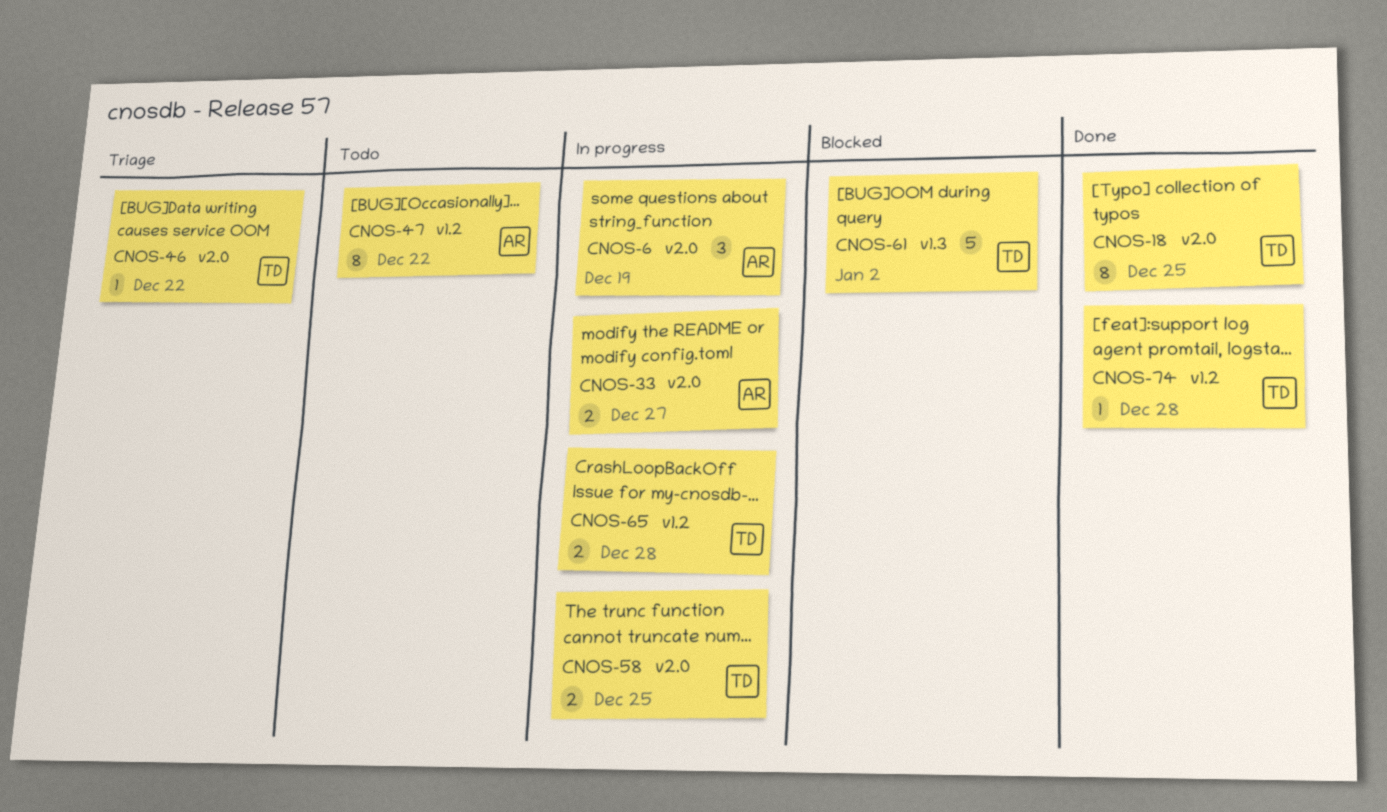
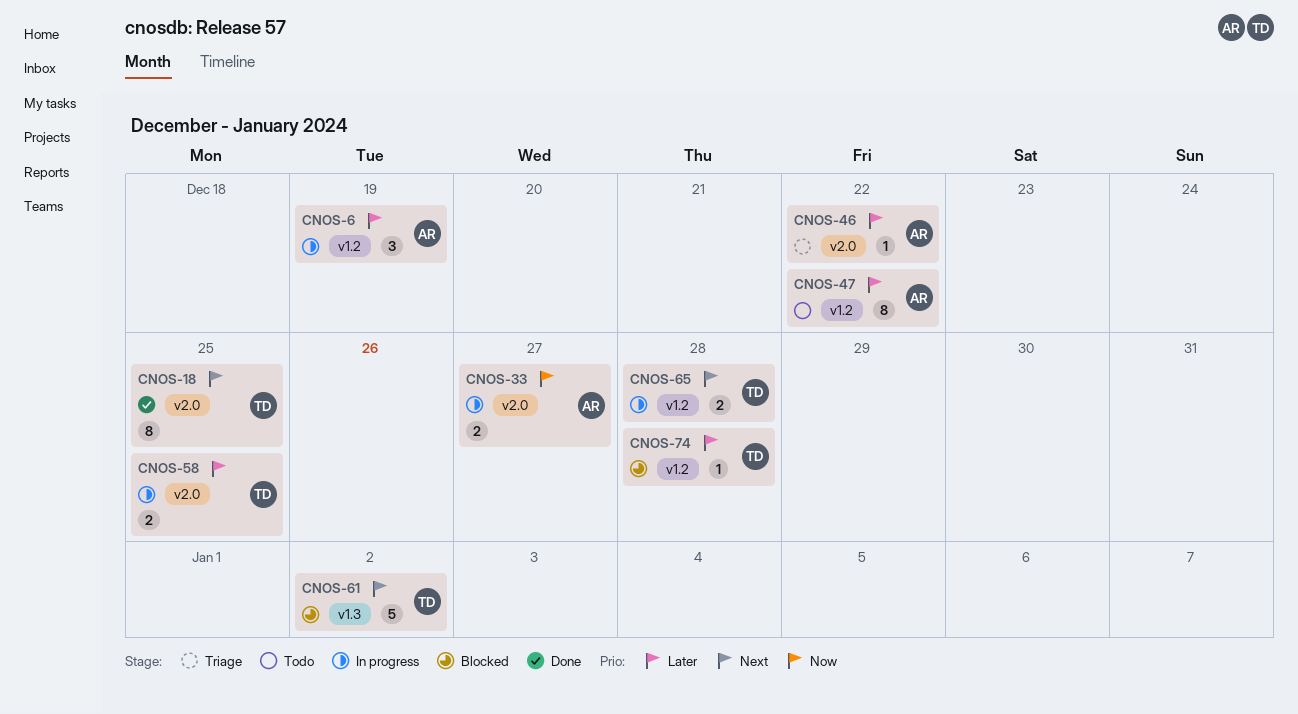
CNOS-6, label: v2.0 -> v1.2
CNOS-46, owner: TD -> AR
CNOS-74, status: Done -> Blocked

